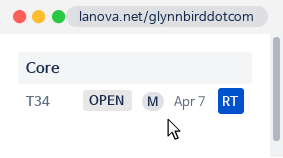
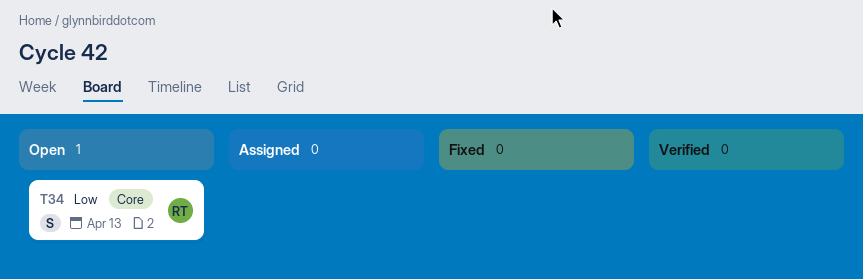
T34, estimate: M -> S
T34, due: Apr 7 -> Apr 13

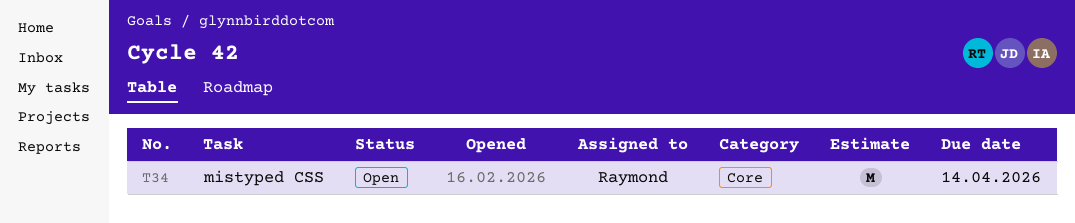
T34, estimate: S -> M
T34, due: Apr 13 -> Apr 14

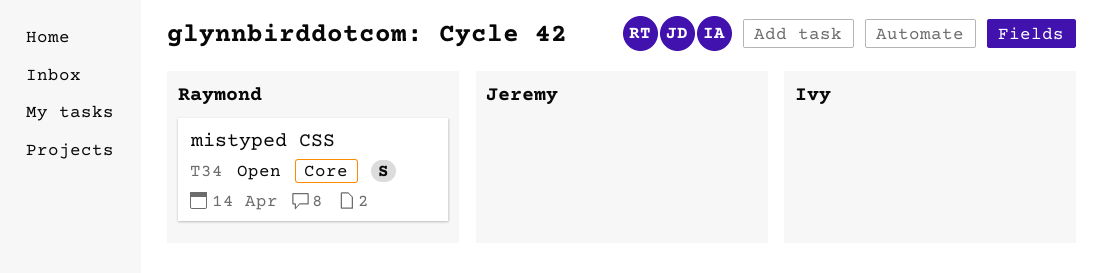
T34, estimate: M -> S

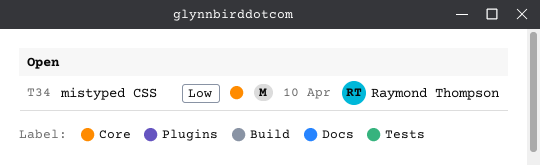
T34, estimate: S -> M
T34, due: Apr 14 -> Apr 10

